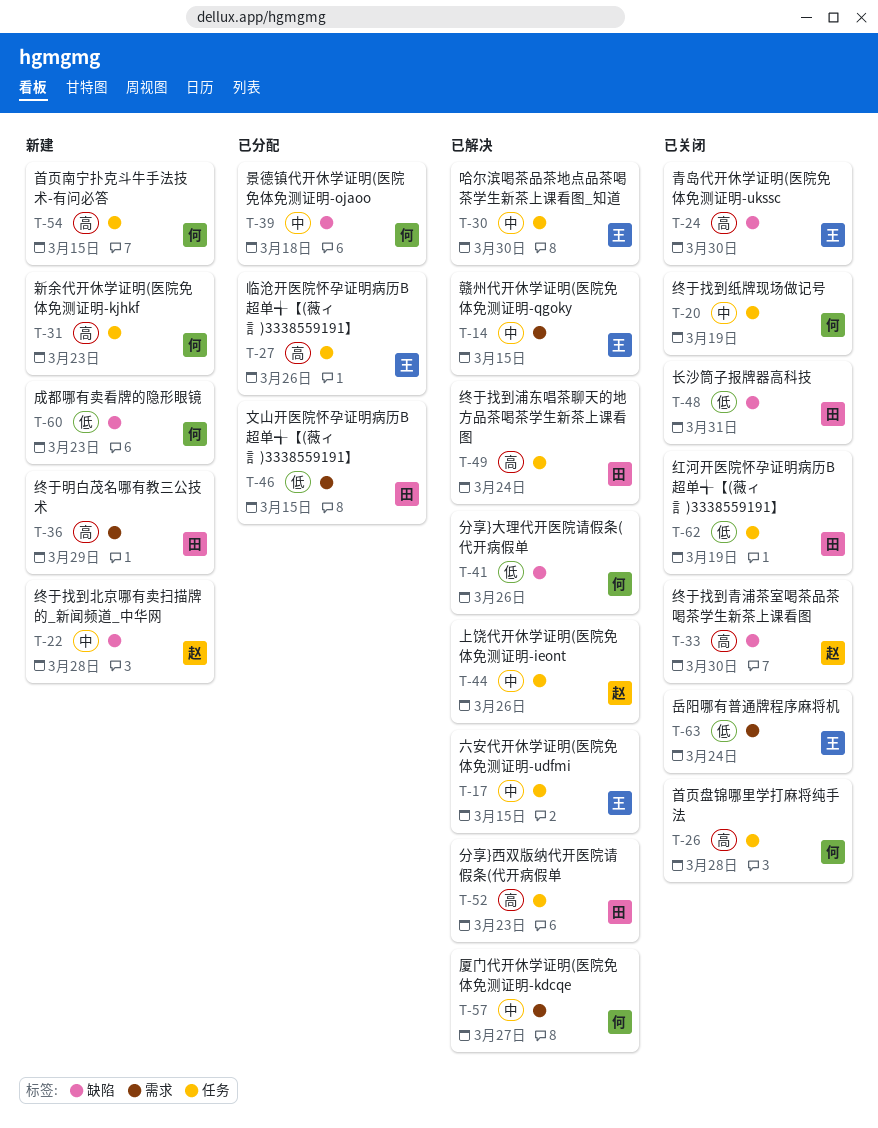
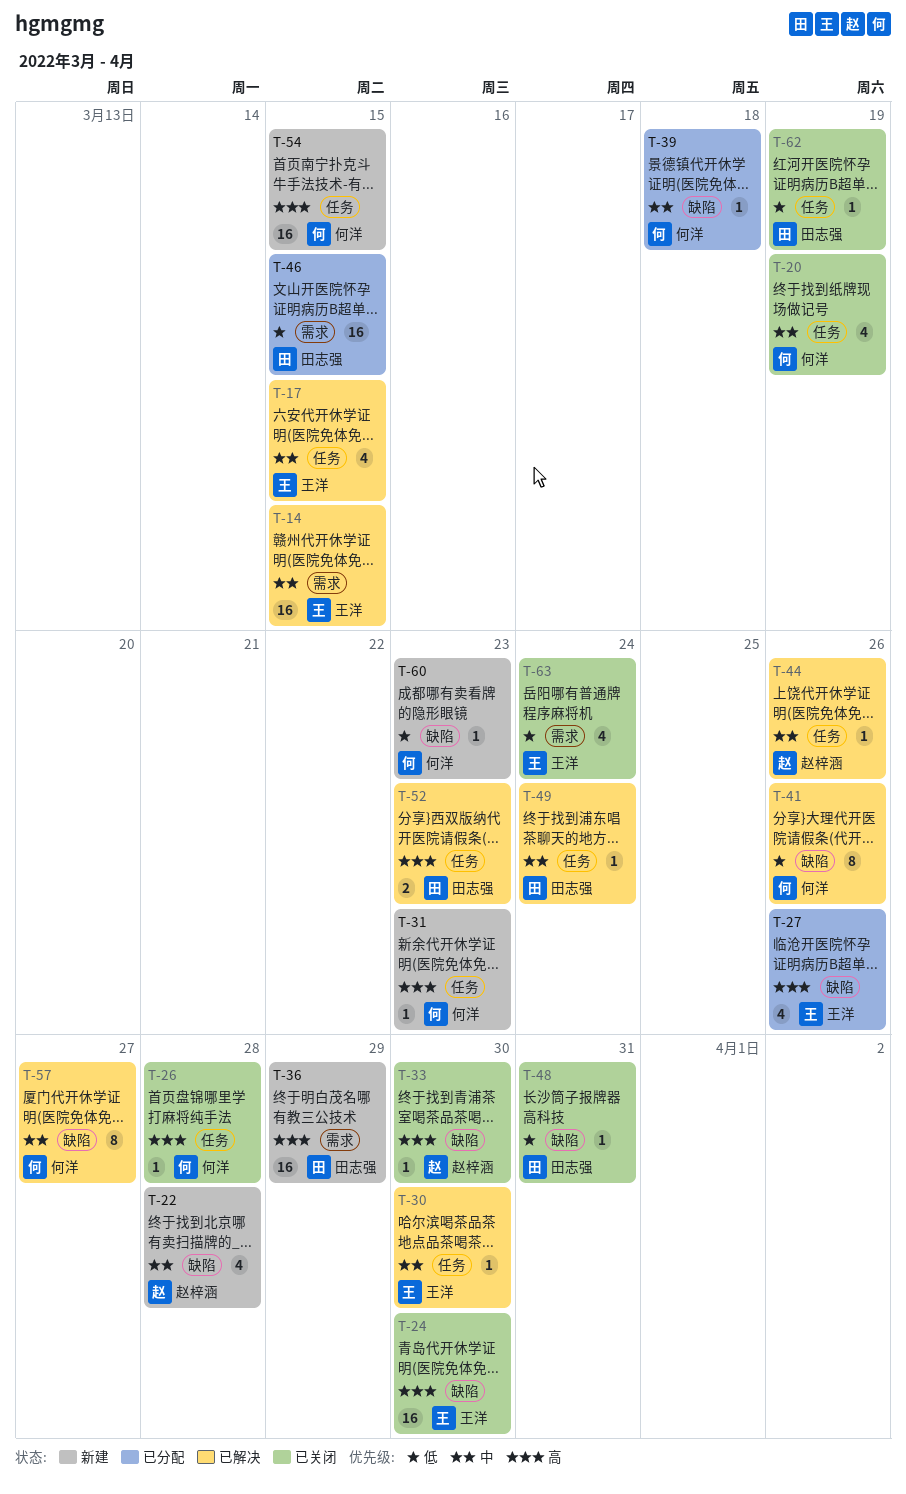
T-27, label: 任务 -> 缺陷
T-49, priority: 高 -> 中
T-57, label: 需求 -> 缺陷

